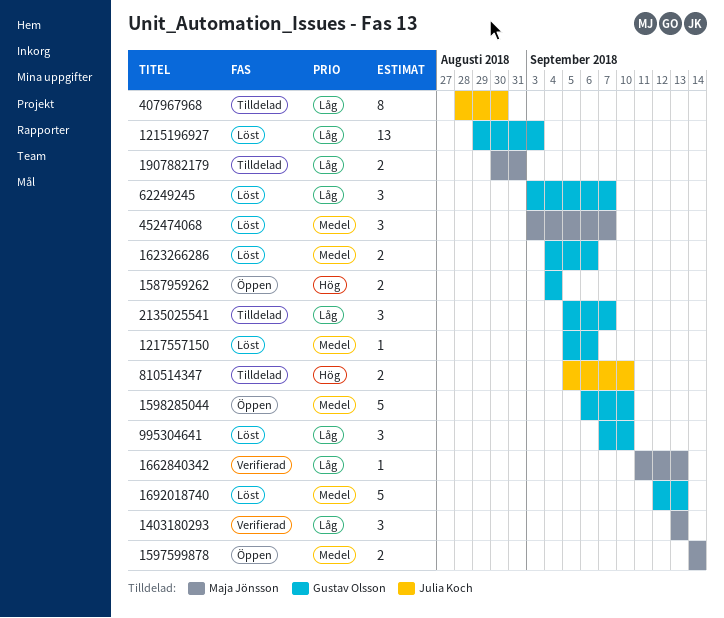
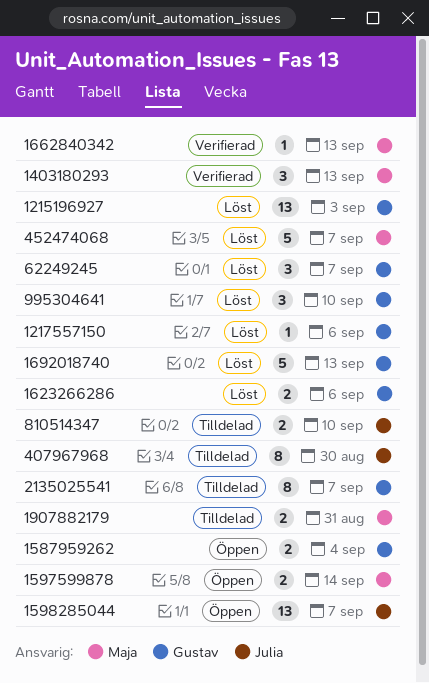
1598285044, owner: Gustav Olsson -> Julia Koch
1598285044, estimate: 5 -> 13
1598285044, due: Sep 10 -> Sep 7
2135025541, estimate: 3 -> 8
452474068, estimate: 3 -> 5

